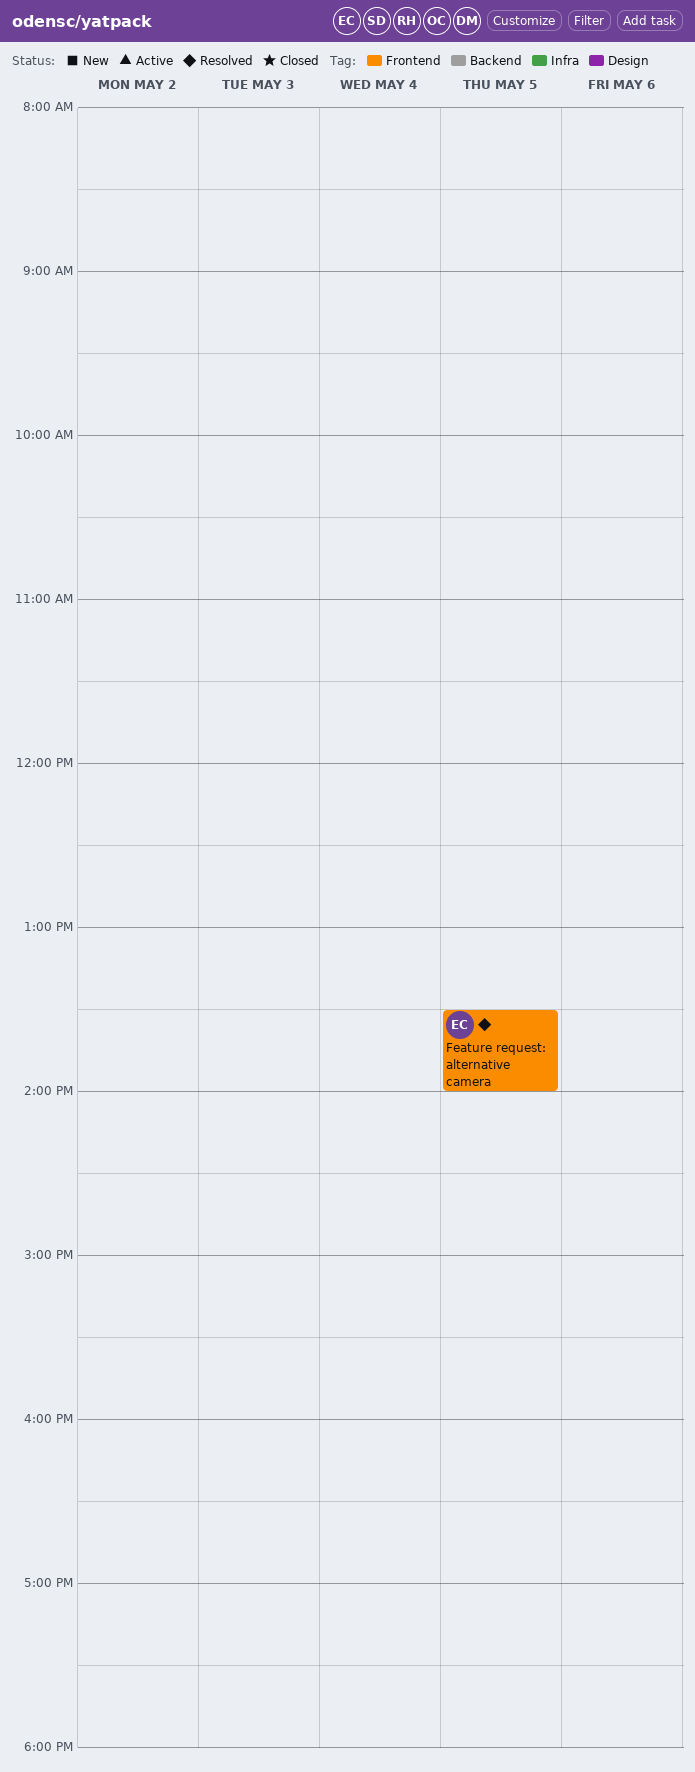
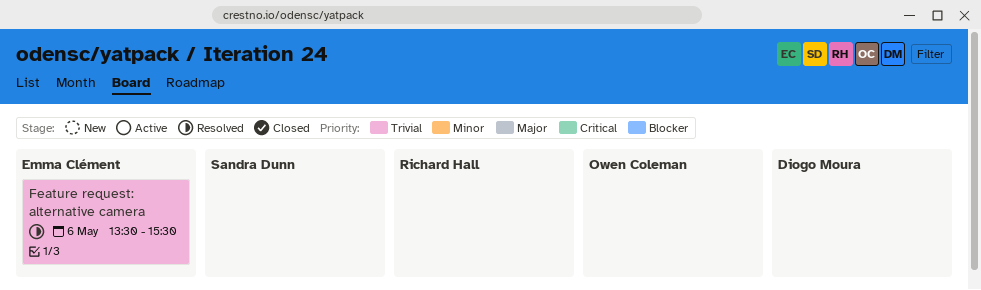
Feature request: alternative camera, day: May 5 -> May 6
Feature request: alternative camera, ends: 14:00 -> 15:30

